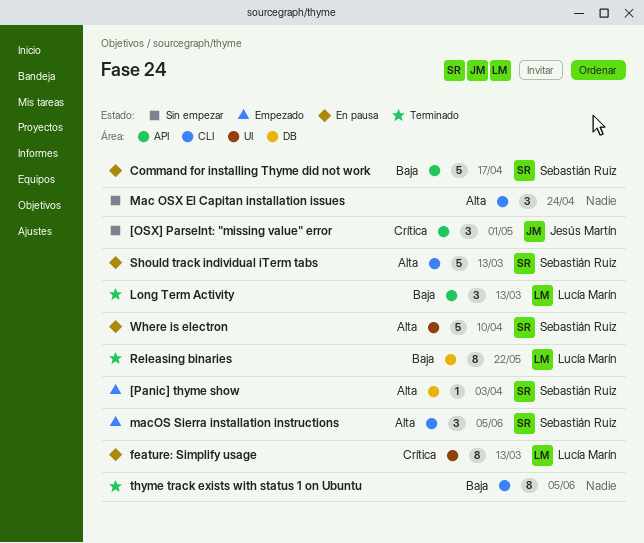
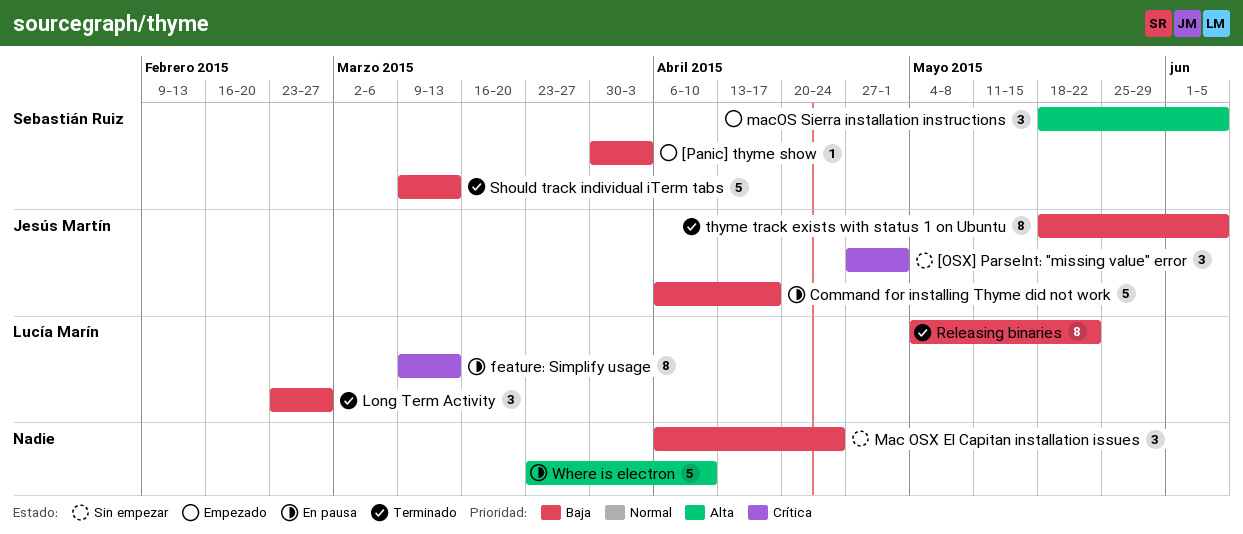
[Panic] thyme show, priority: Alta -> Baja
Command for installing Thyme did not work, owner: Sebastián Ruiz -> Jesús Martín
Long Term Activity, due: Mar 13 -> Feb 27
Mac OSX El Capitan installation issues, priority: Alta -> Baja
Should track individual iTerm tabs, status: En pausa -> Terminado
Should track individual iTerm tabs, priority: Alta -> Baja
thyme track exists with status 1 on Ubuntu, owner: none -> Jesús Martín
Where is electron, owner: Sebastián Ruiz -> none

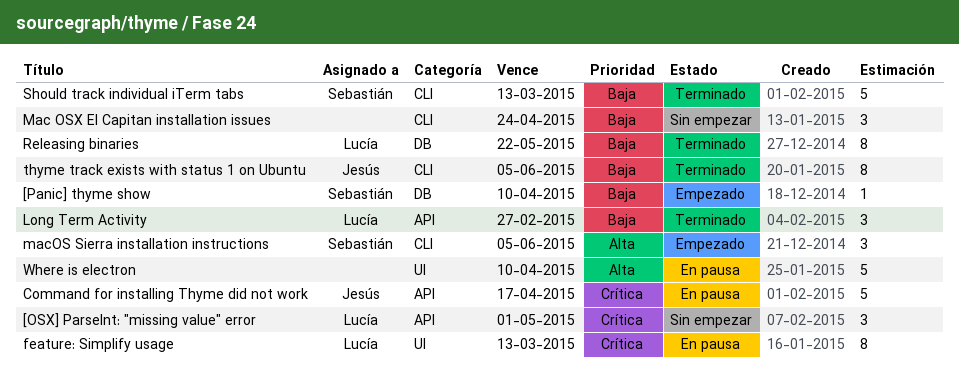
[OSX] ParseInt: "missing value" error, owner: Jesús Martín -> Lucía Marín
[Panic] thyme show, due: Apr 3 -> Apr 10
Command for installing Thyme did not work, priority: Baja -> Crítica

